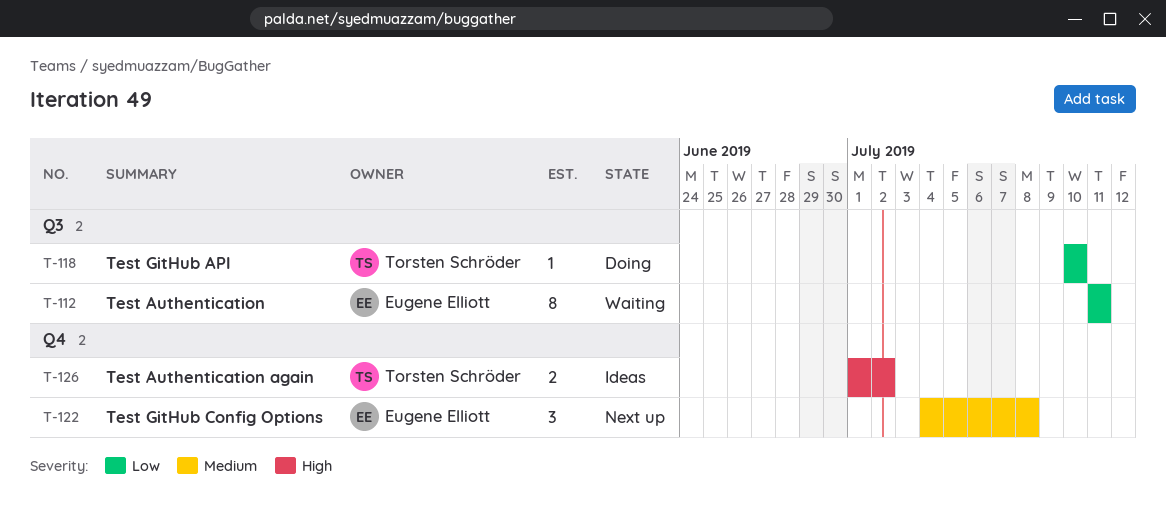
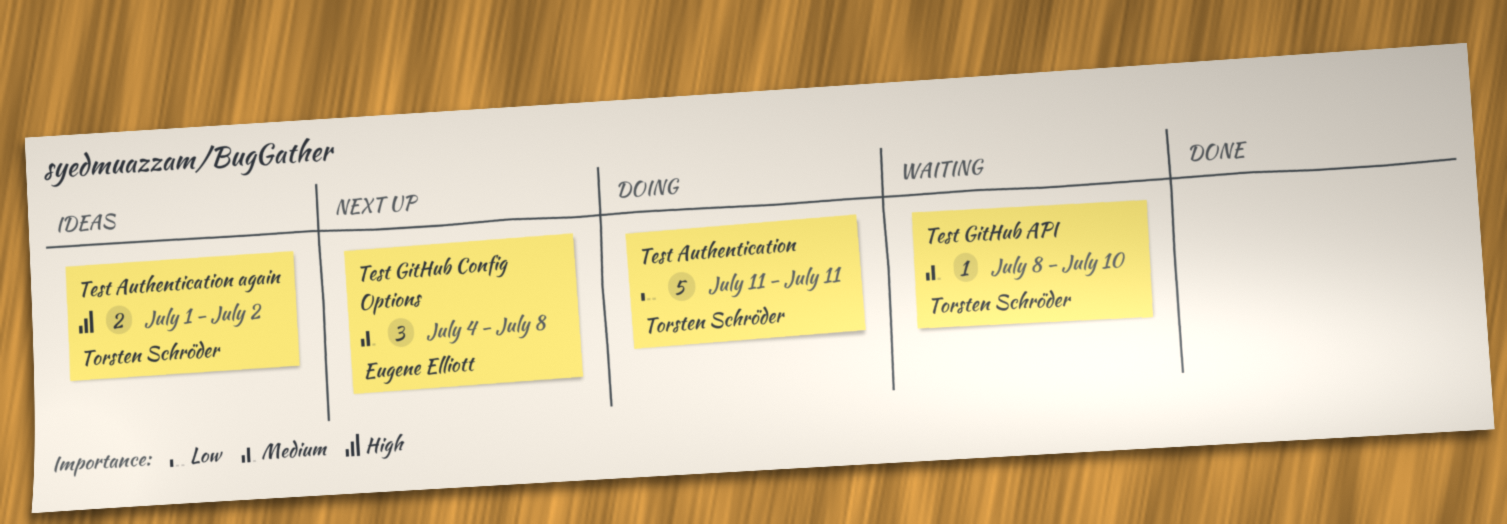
Test Authentication, status: Waiting -> Doing
Test Authentication, owner: Eugene Elliott -> Torsten Schröder
Test Authentication, estimate: 8 -> 5
Test GitHub API, status: Doing -> Waiting
Test GitHub API, priority: Low -> Medium
Test GitHub API, start: Jul 10 -> Jul 8

